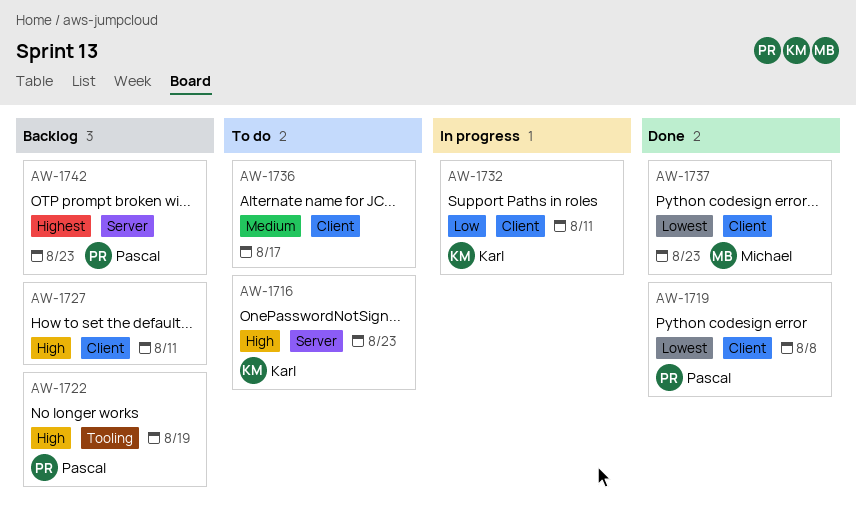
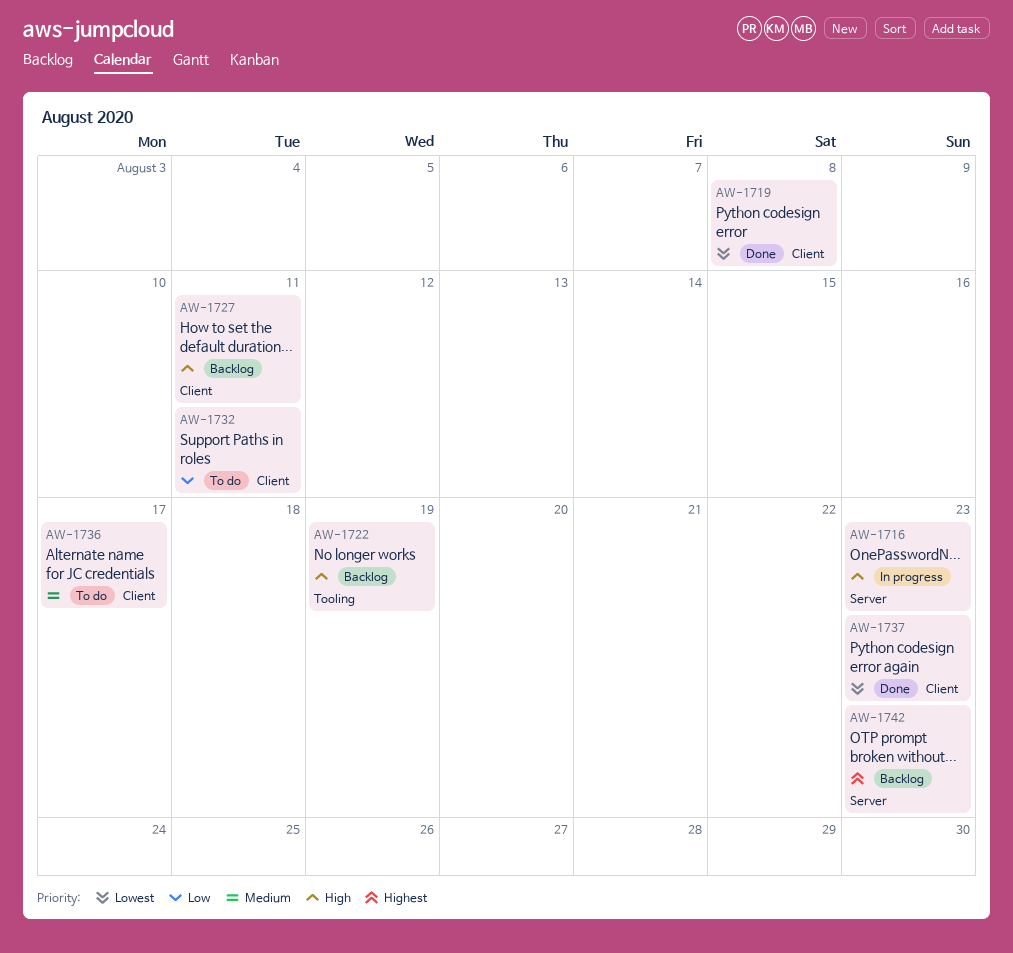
AW-1716, status: To do -> In progress
AW-1732, status: In progress -> To do

